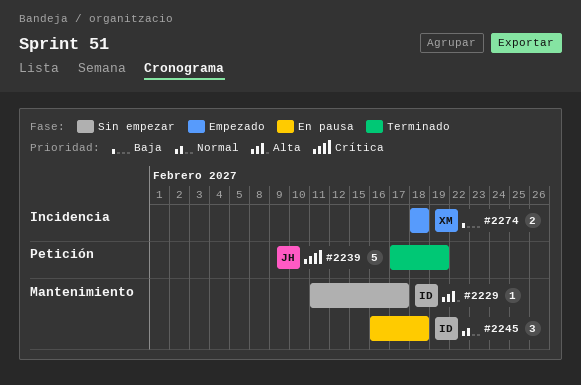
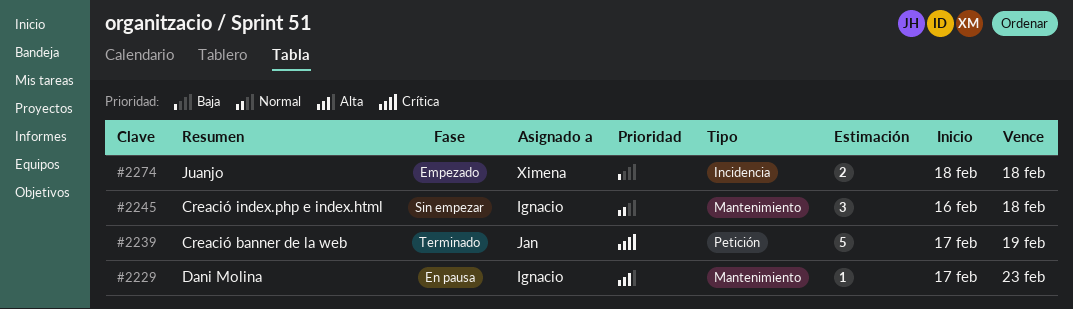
#2229, status: Sin empezar -> En pausa
#2229, start: Feb 11 -> Feb 17
#2229, due: Feb 17 -> Feb 23
#2245, status: En pausa -> Sin empezar

